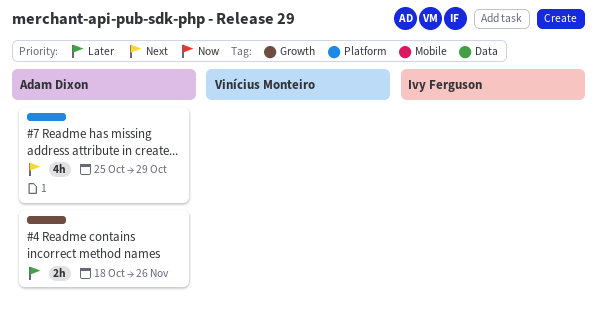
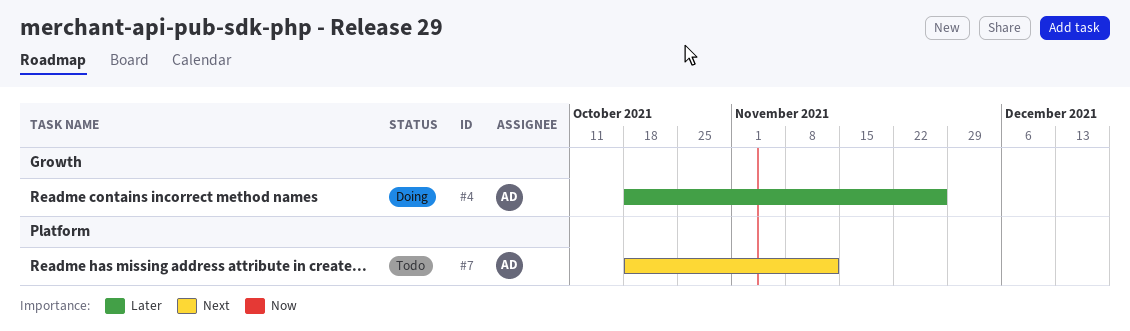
#7, start: Oct 25 -> Oct 18
#7, due: Oct 29 -> Nov 12

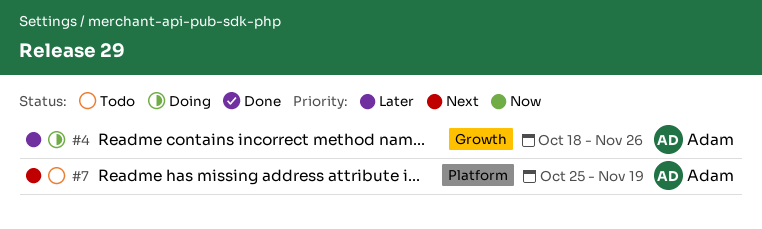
#7, start: Oct 18 -> Oct 25
#7, due: Nov 12 -> Nov 19

